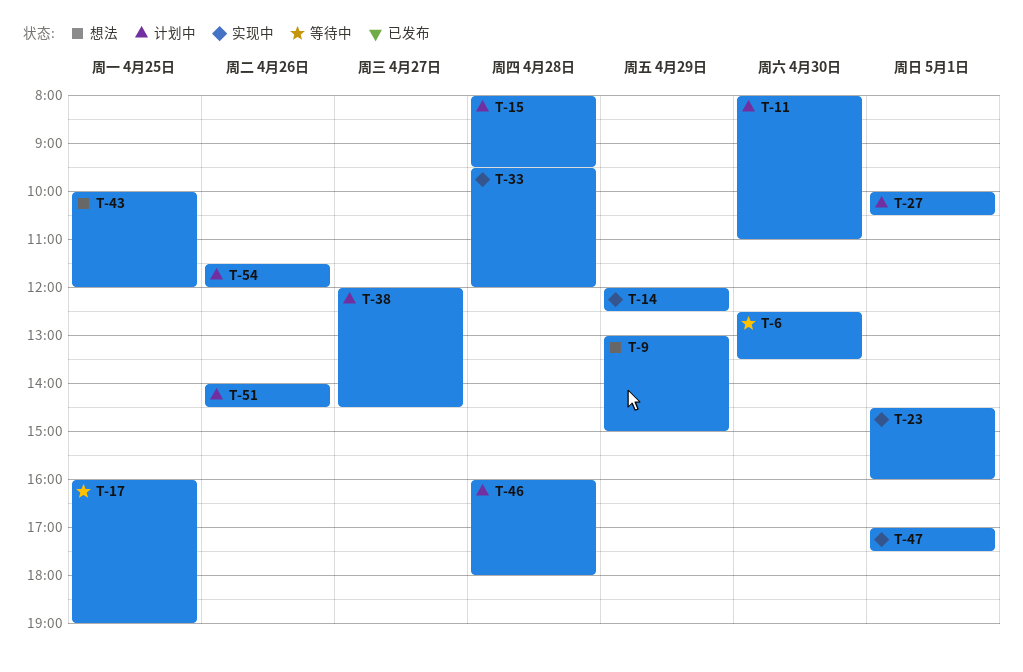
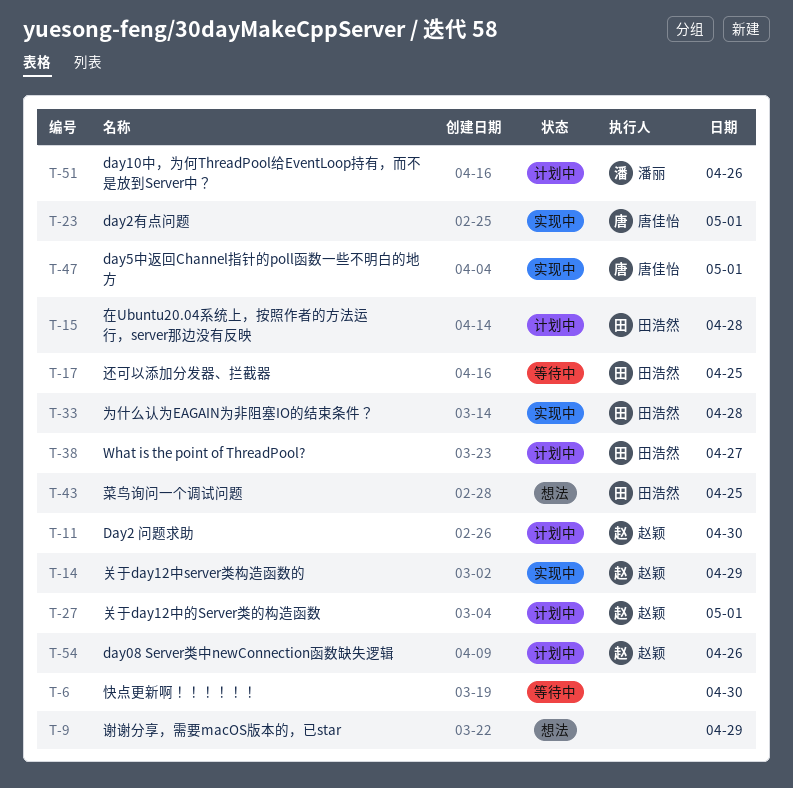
T-46: present -> none

